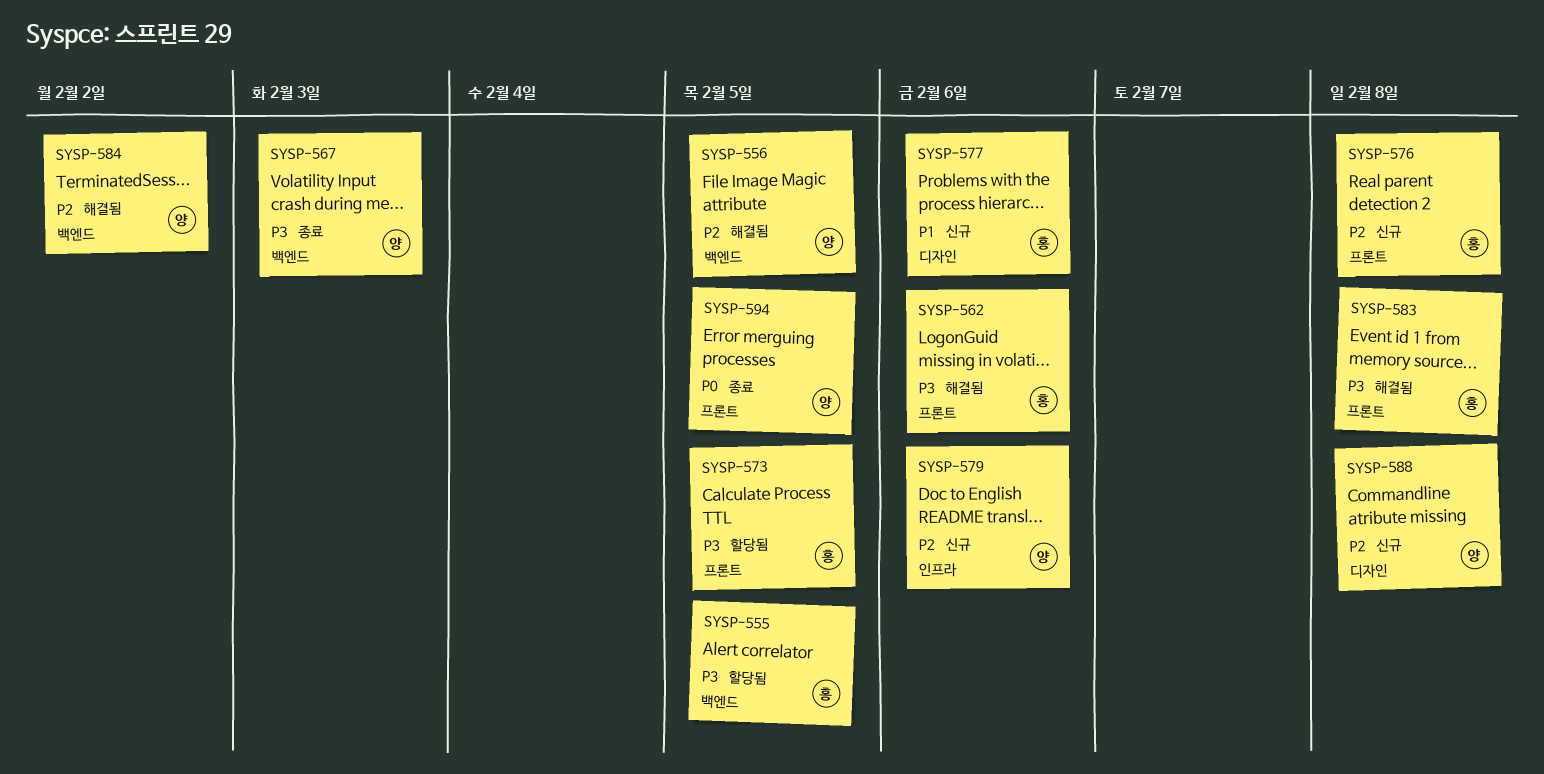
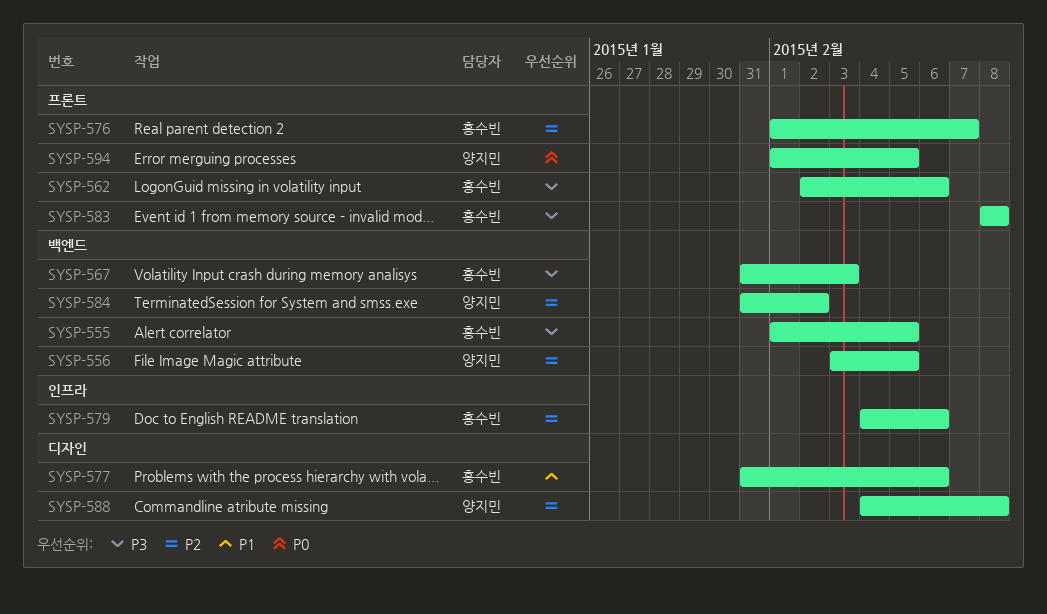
SYSP-567, owner: 양지민 -> 홍수빈
SYSP-573: present -> none
SYSP-576, due: Feb 8 -> Feb 7
SYSP-579, owner: 양지민 -> 홍수빈

